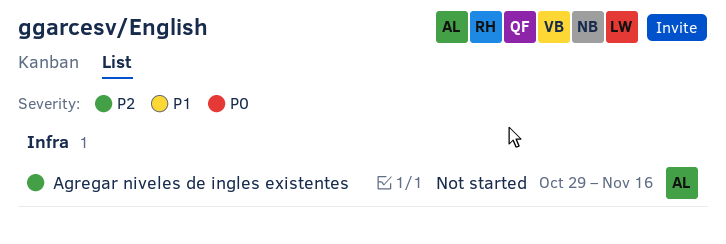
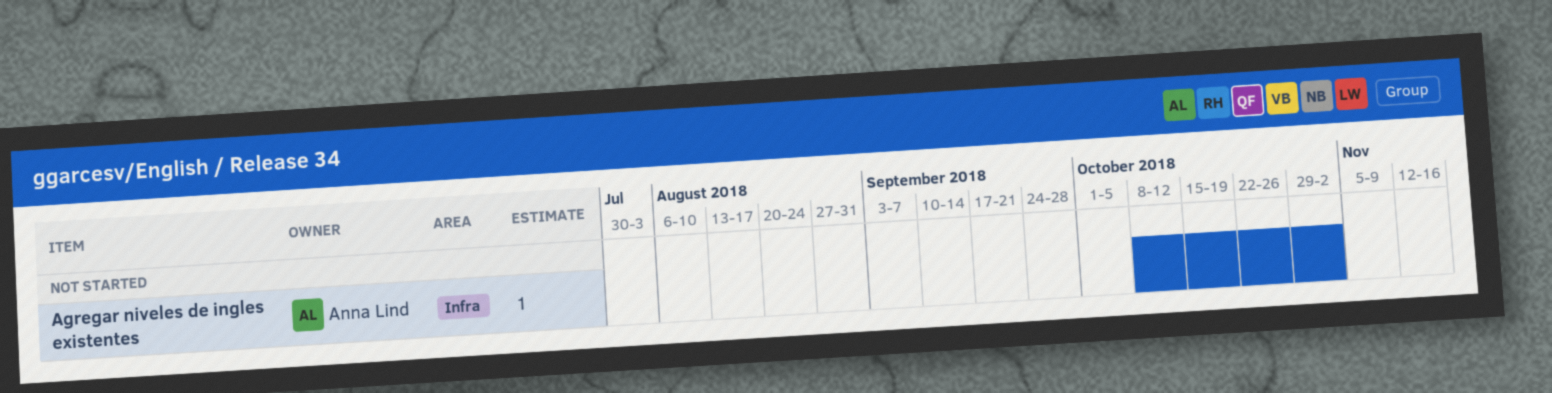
Agregar niveles de ingles existentes, start: Oct 29 -> Oct 8
Agregar niveles de ingles existentes, due: Nov 16 -> Nov 2

